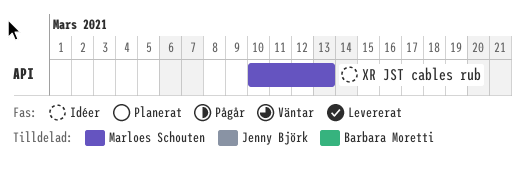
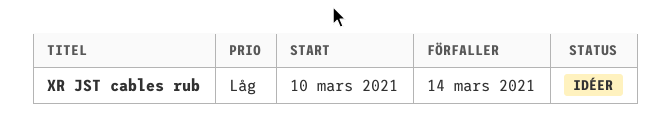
XR JST cables rub, due: Mar 13 -> Mar 14

